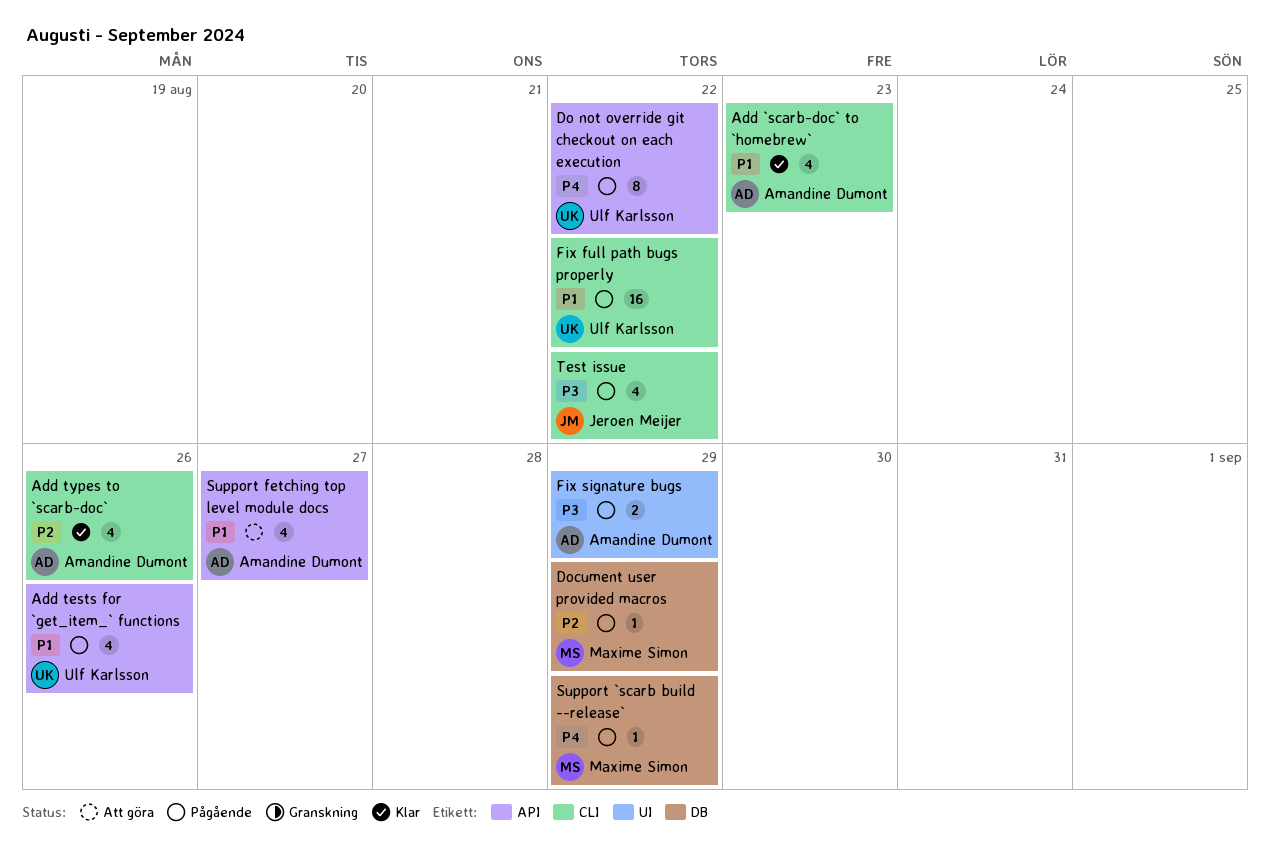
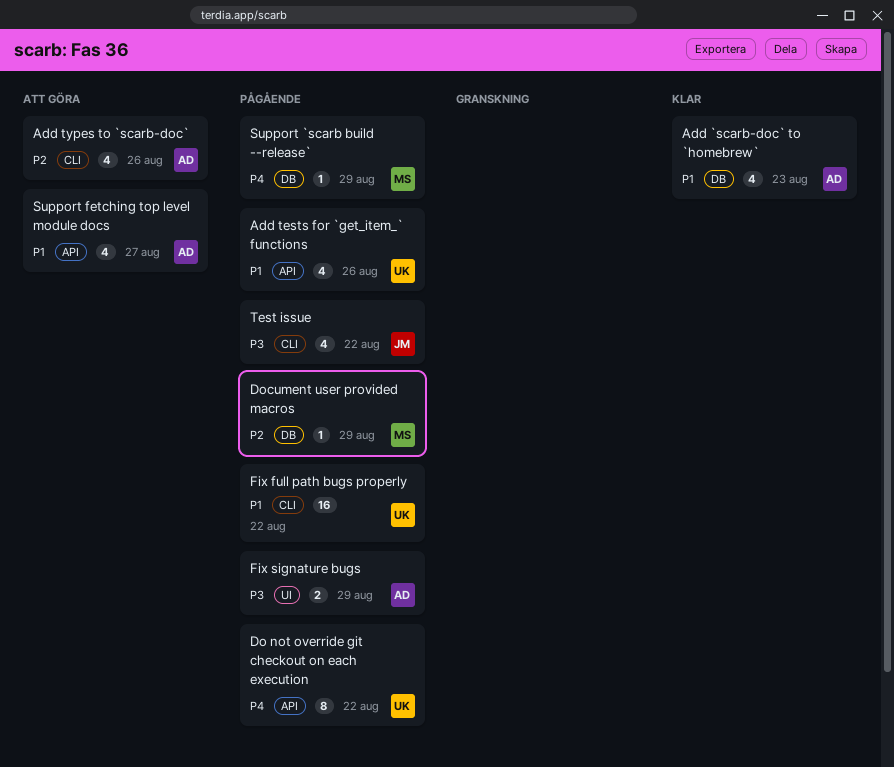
Add `scarb-doc` to `homebrew`, label: CLI -> DB
Add types to `scarb-doc`, status: Klar -> Att göra

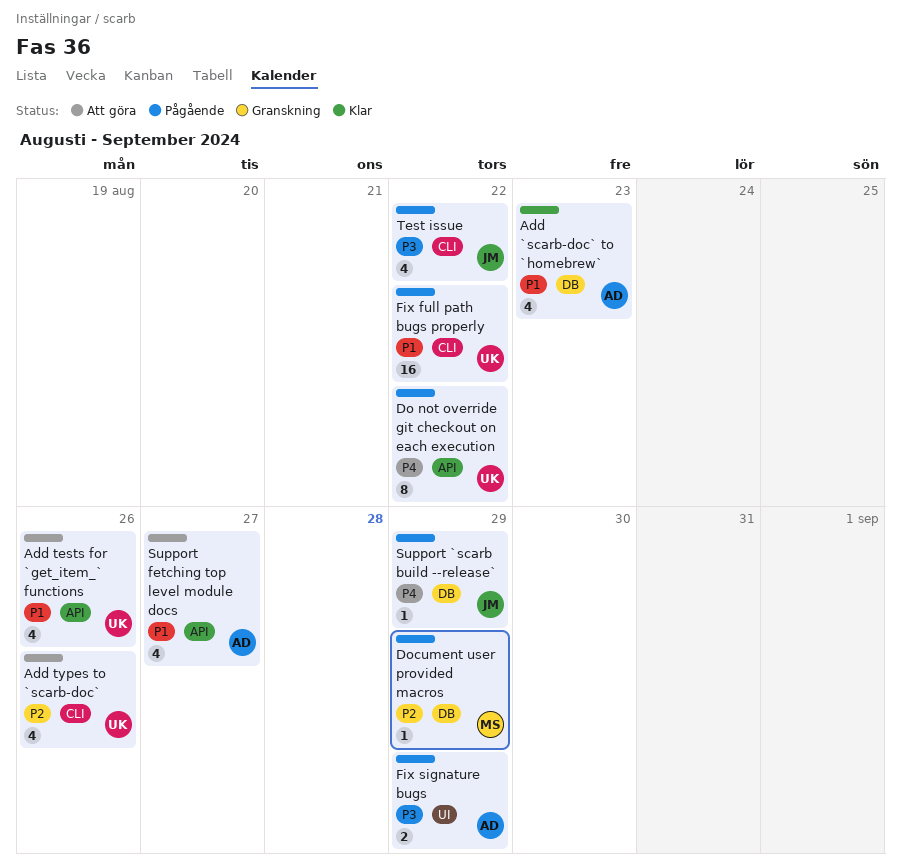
Add tests for `get_item_` functions, status: Pågående -> Att göra
Add types to `scarb-doc`, owner: AD -> UK
Support `scarb build --release`, owner: MS -> JM

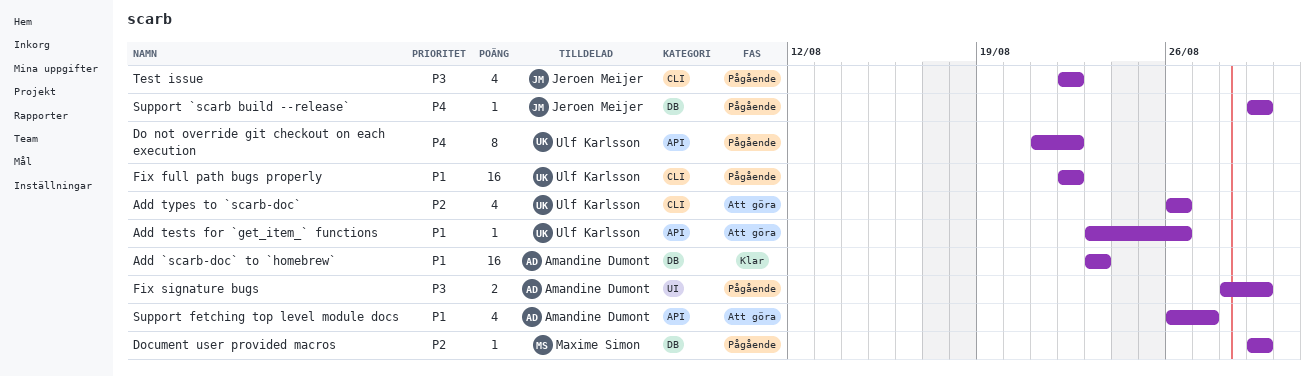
Add `scarb-doc` to `homebrew`, estimate: 4 -> 16
Add tests for `get_item_` functions, estimate: 4 -> 1

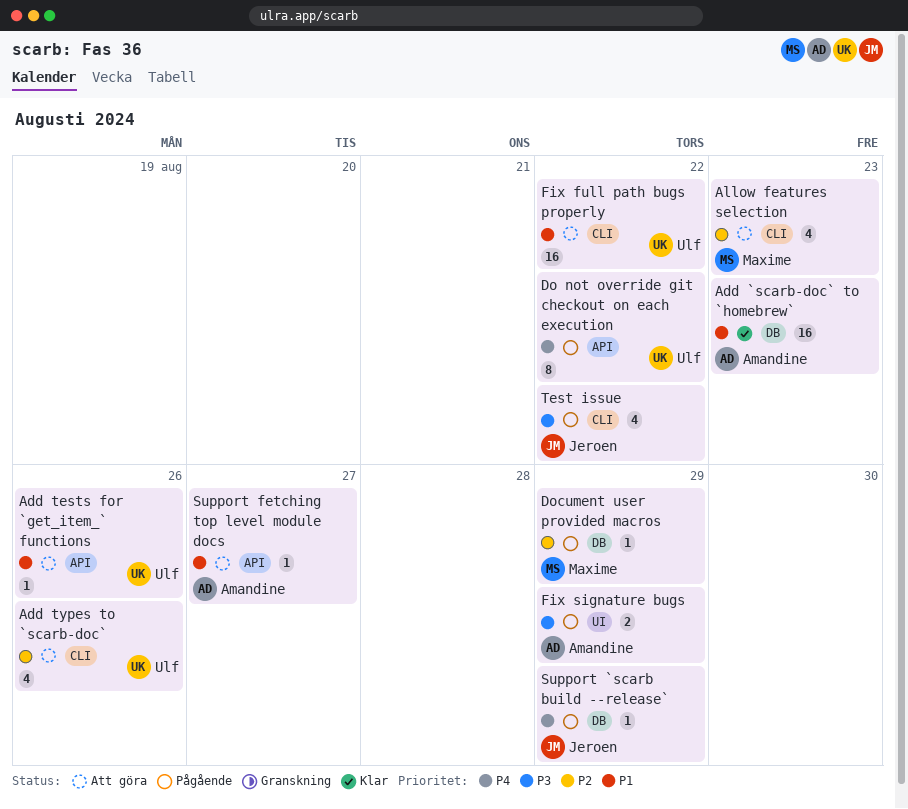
Allow features selection: none -> present
Fix full path bugs properly, status: Pågående -> Att göra
Support fetching top level module docs, estimate: 4 -> 1

